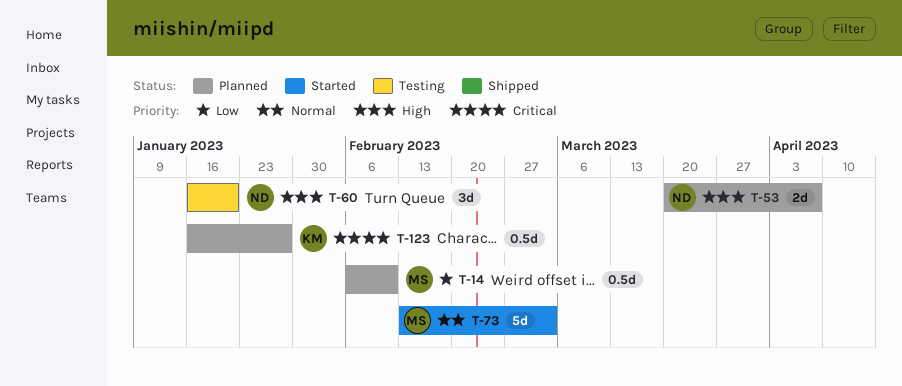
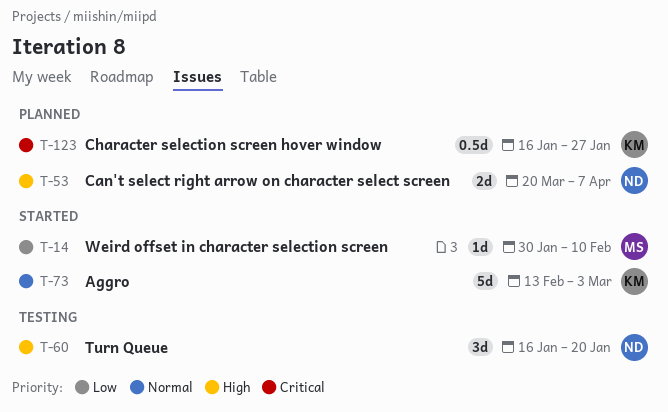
T-14, status: Planned -> Started
T-14, estimate: 0.5d -> 1d
T-14, start: Feb 6 -> Jan 30
T-73, owner: MS -> KM

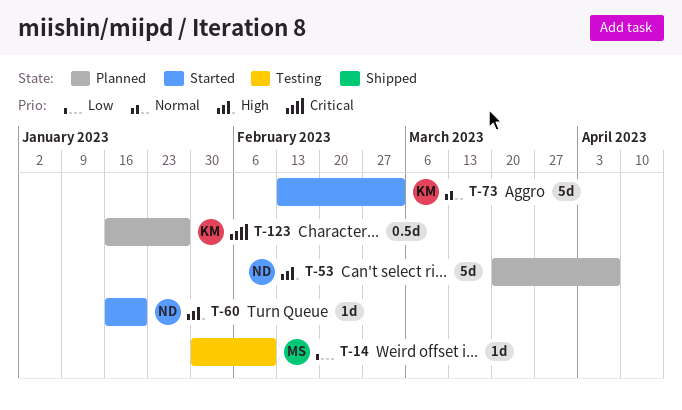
T-14, status: Started -> Testing
T-53, estimate: 2d -> 5d
T-60, status: Testing -> Started
T-60, estimate: 3d -> 1d

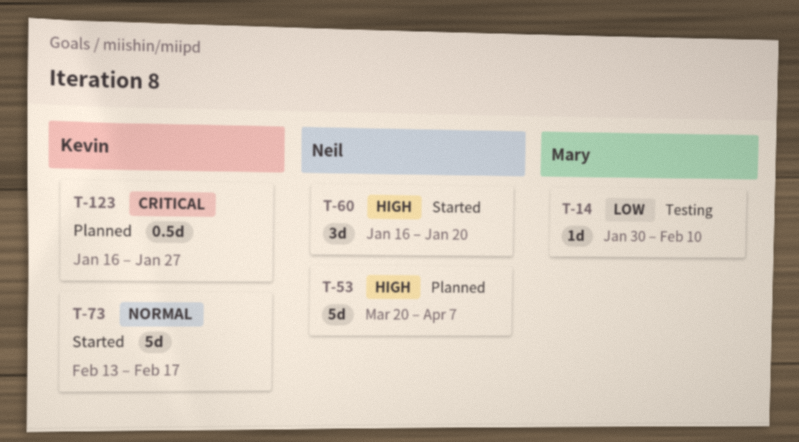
T-60, estimate: 1d -> 3d
T-73, due: Mar 3 -> Feb 17

